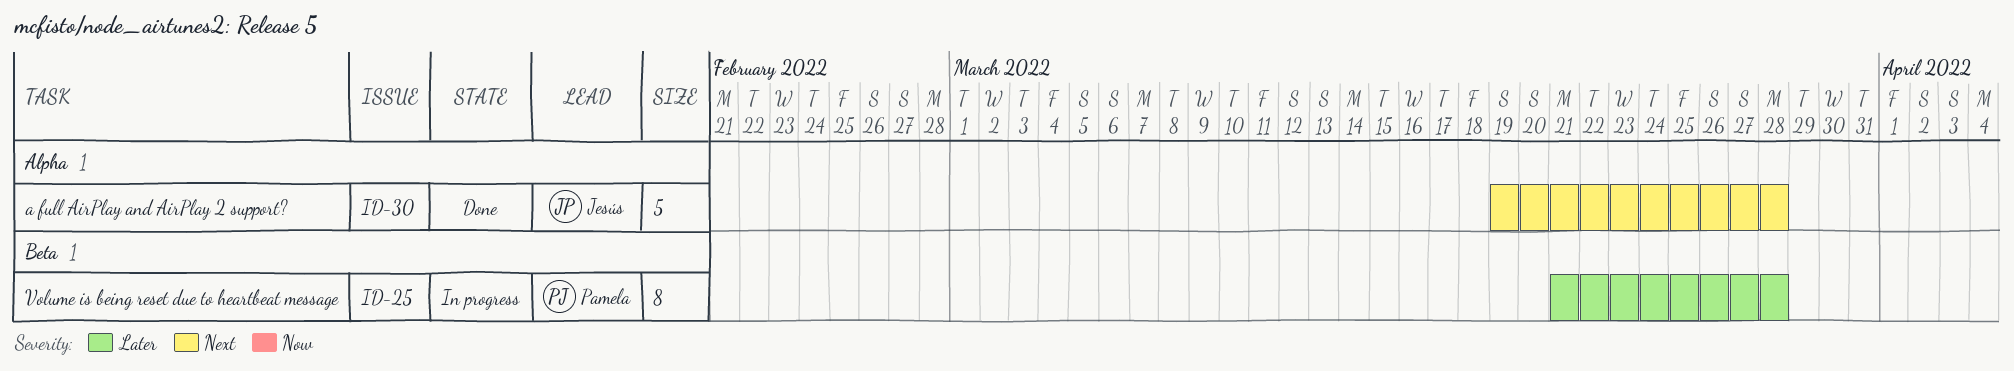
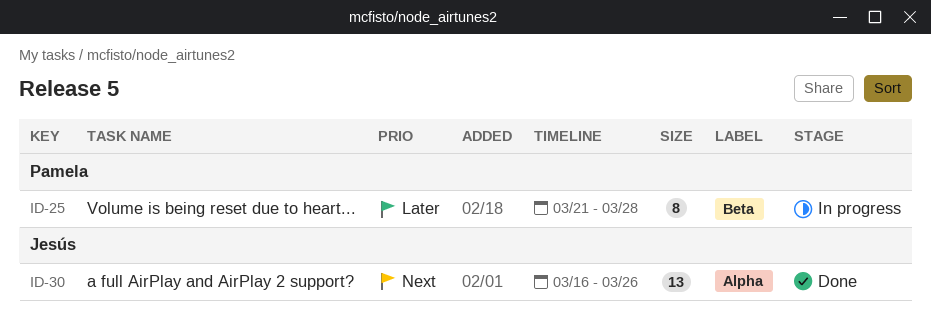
ID-30, estimate: 5 -> 13
ID-30, start: Mar 19 -> Mar 16
ID-30, due: Mar 28 -> Mar 26

